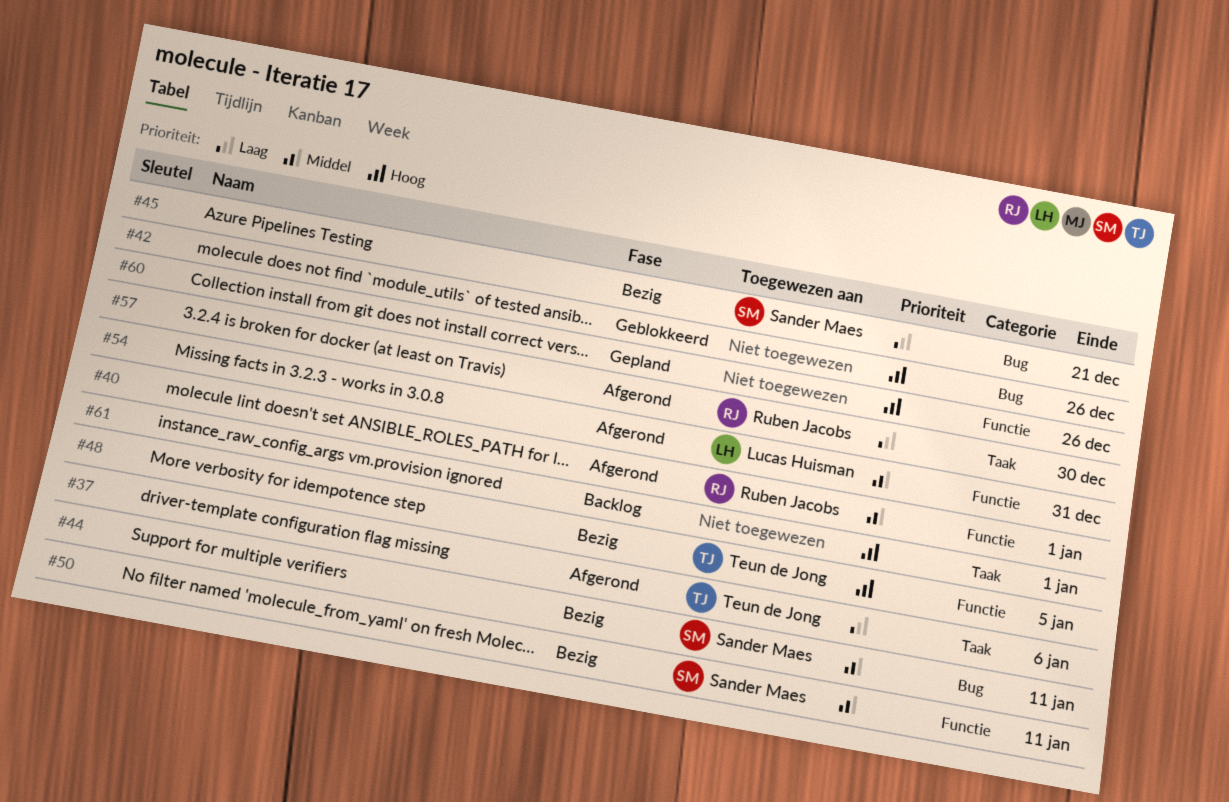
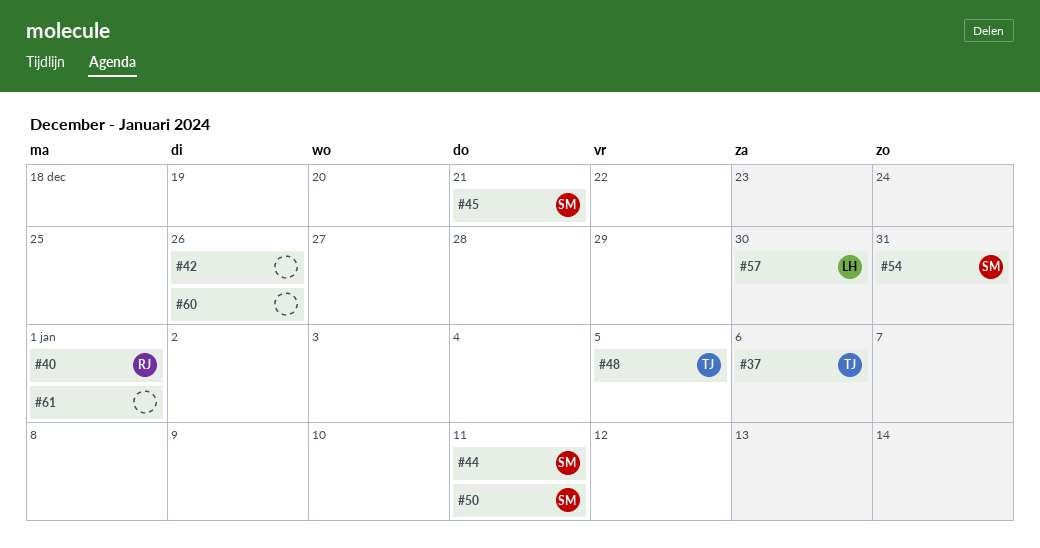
#54, owner: Lucas Huisman -> Sander Maes
#57, owner: Ruben Jacobs -> Lucas Huisman

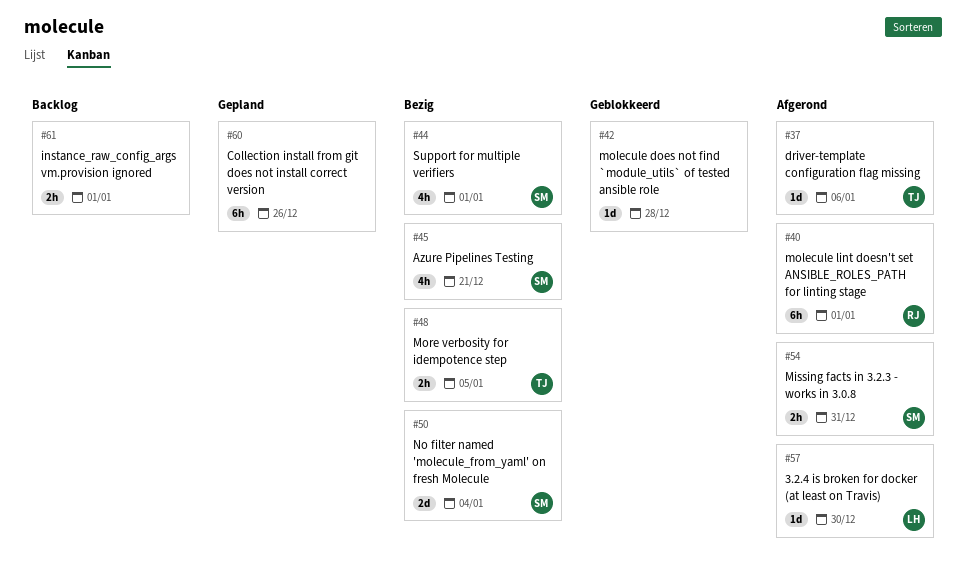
#42, due: Dec 26 -> Dec 28
#44, due: Jan 11 -> Jan 1
#50, due: Jan 11 -> Jan 4

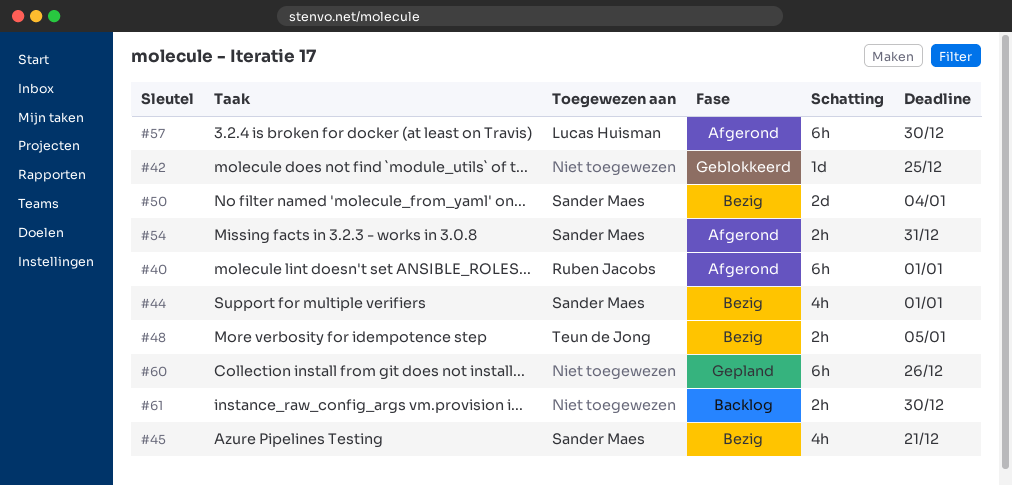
#37: present -> none
#42, due: Dec 28 -> Dec 25
#57, estimate: 1d -> 6h
#61, due: Jan 1 -> Dec 30

